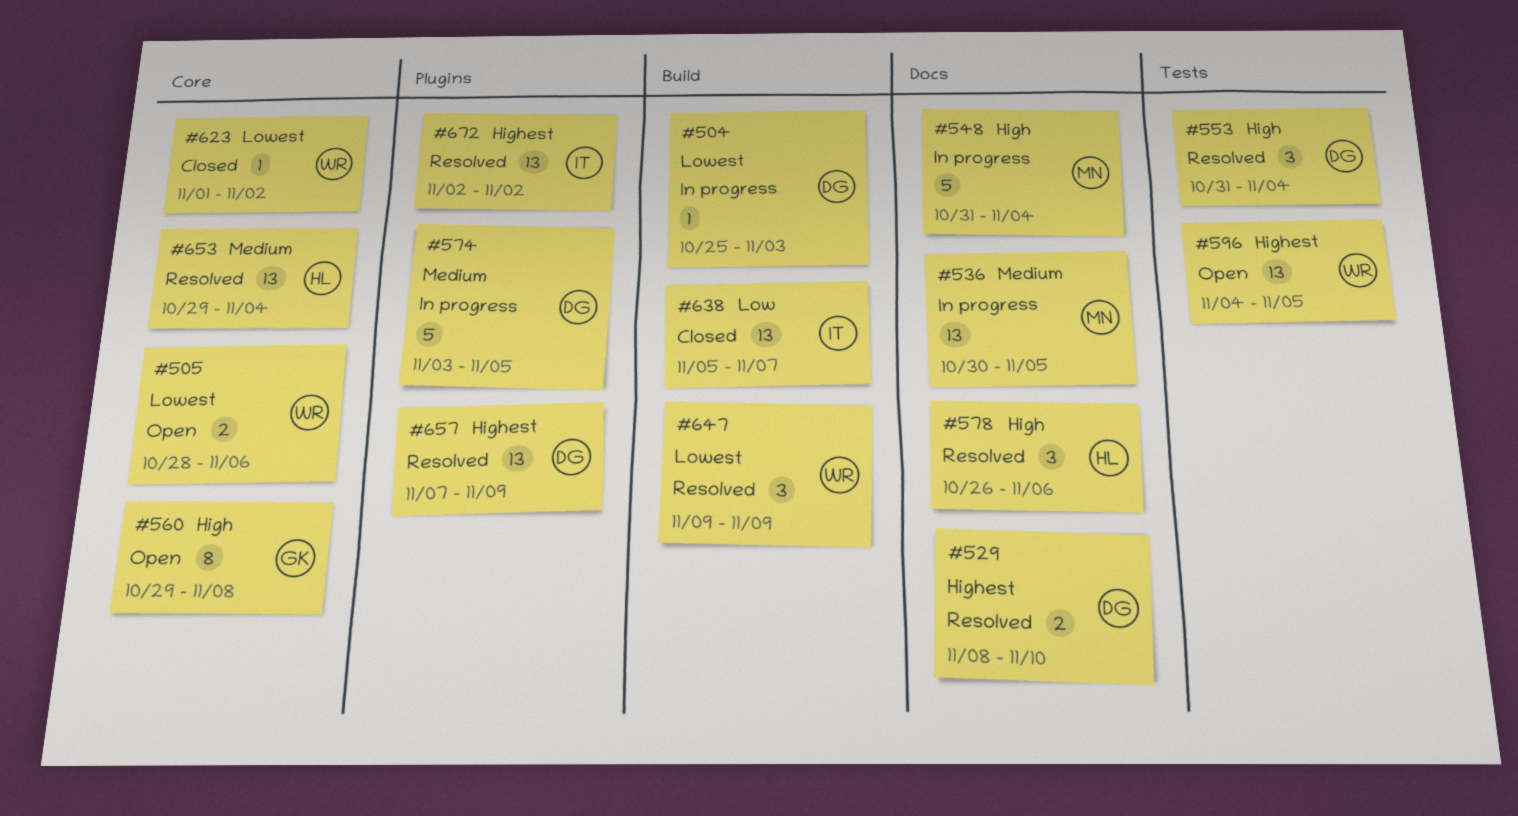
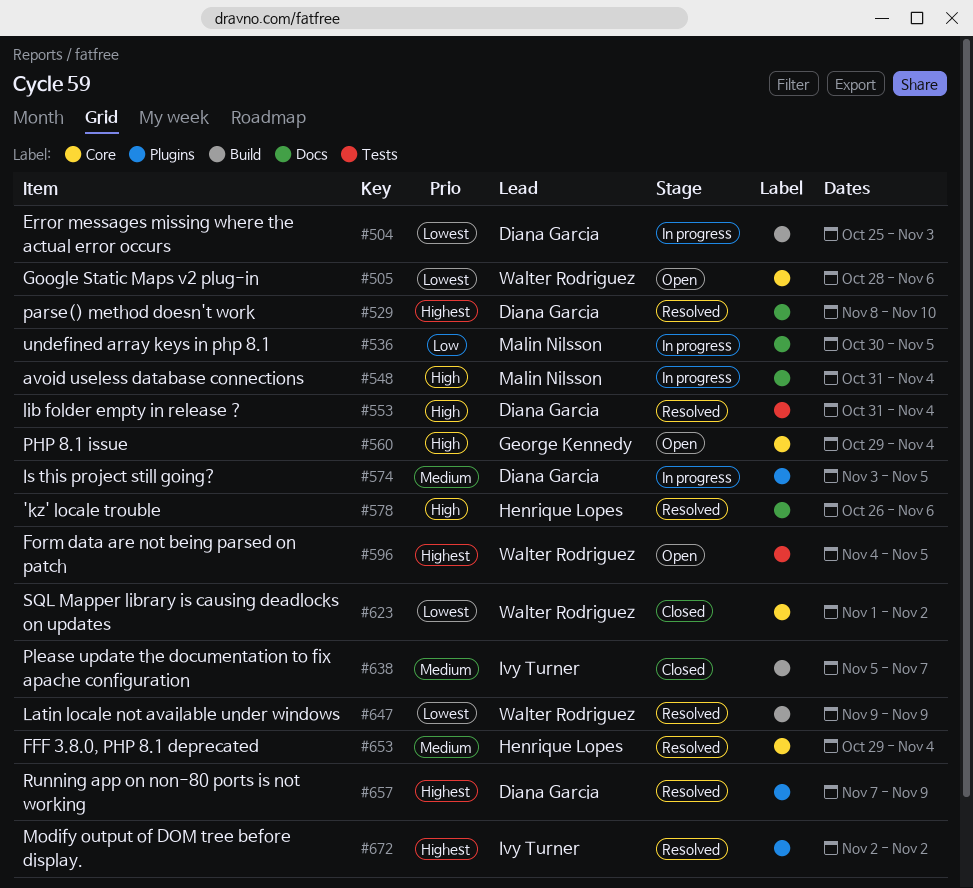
#536, priority: Medium -> Low
#560, due: Nov 8 -> Nov 4
#638, priority: Low -> Medium

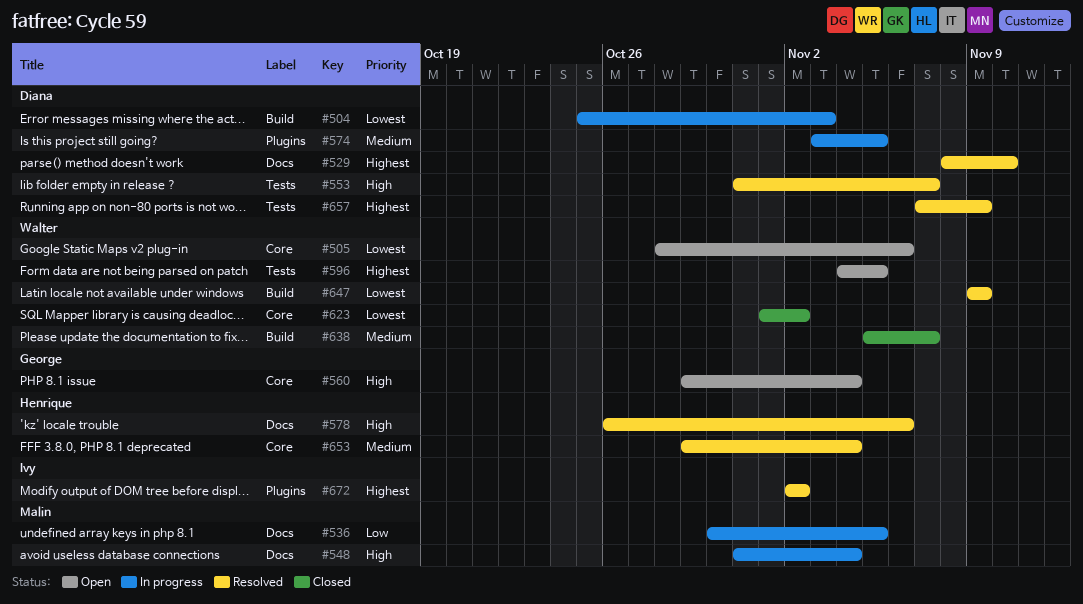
#553, due: Nov 4 -> Nov 7
#638, owner: Ivy Turner -> Walter Rodriguez
#657, label: Plugins -> Tests

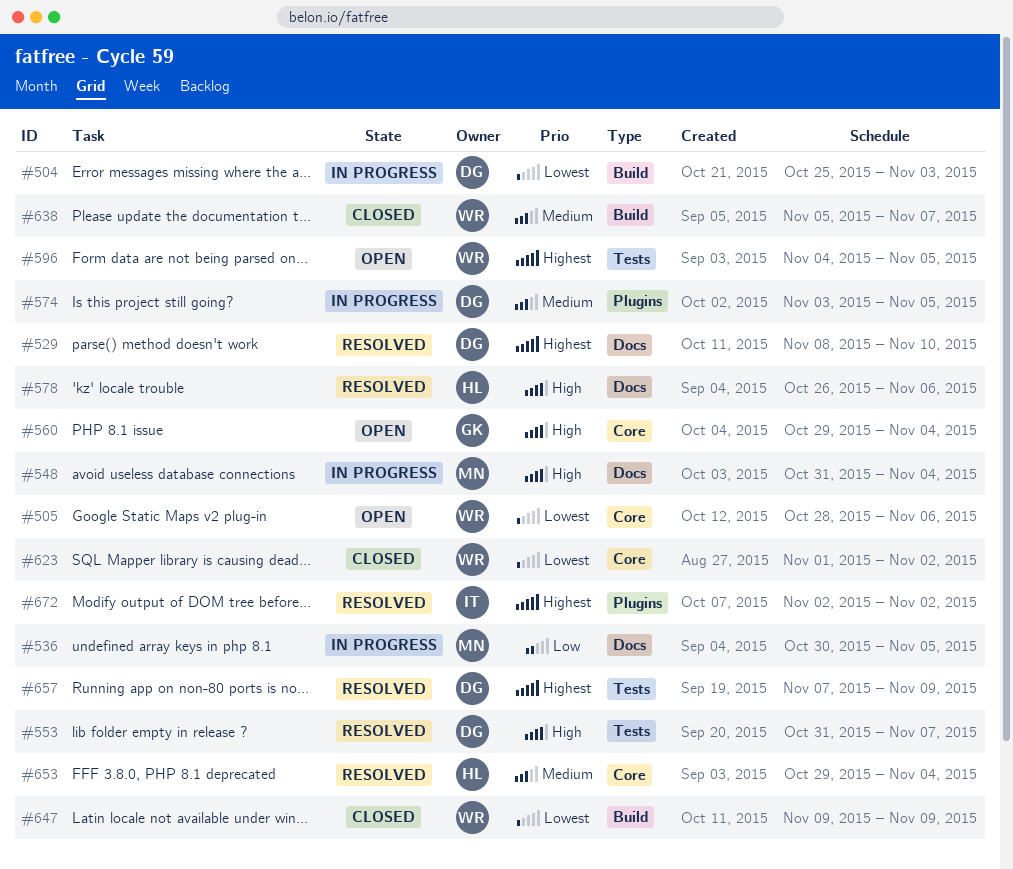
#647, status: Resolved -> Closed

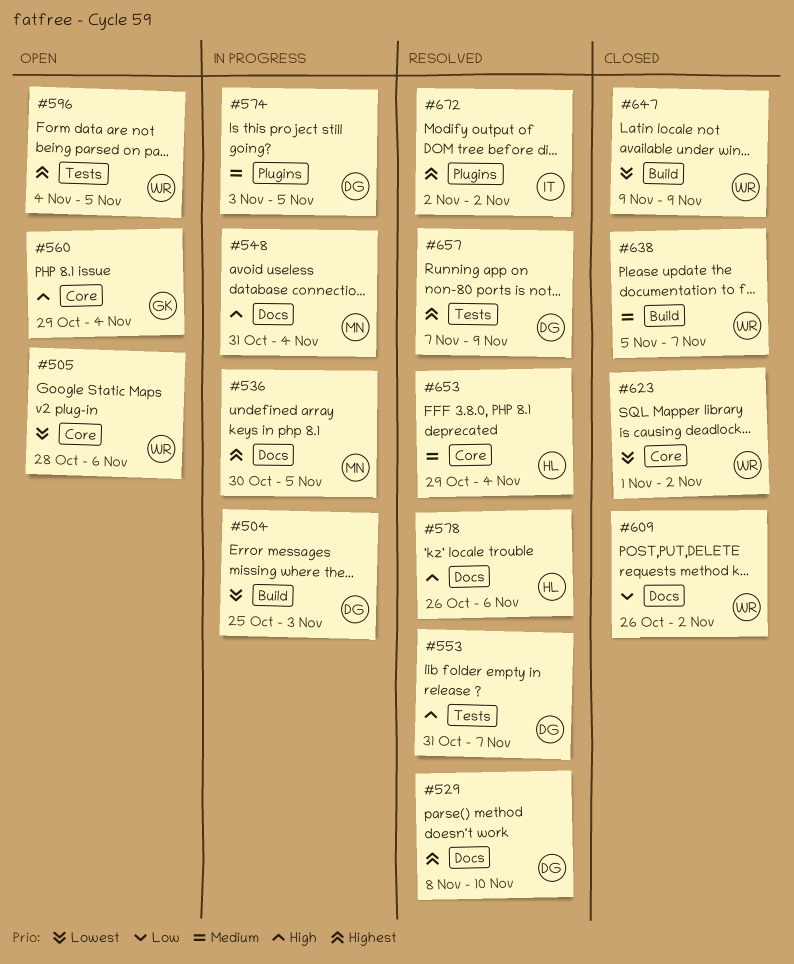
#536, priority: Low -> Highest
#609: none -> present

